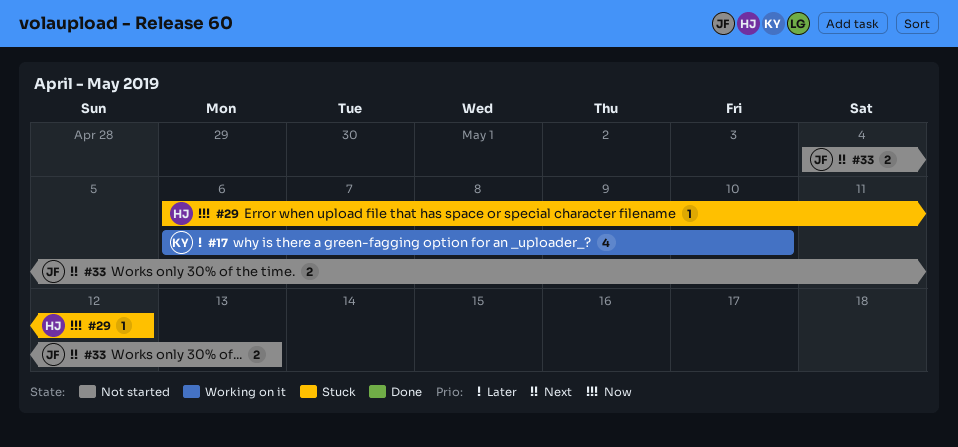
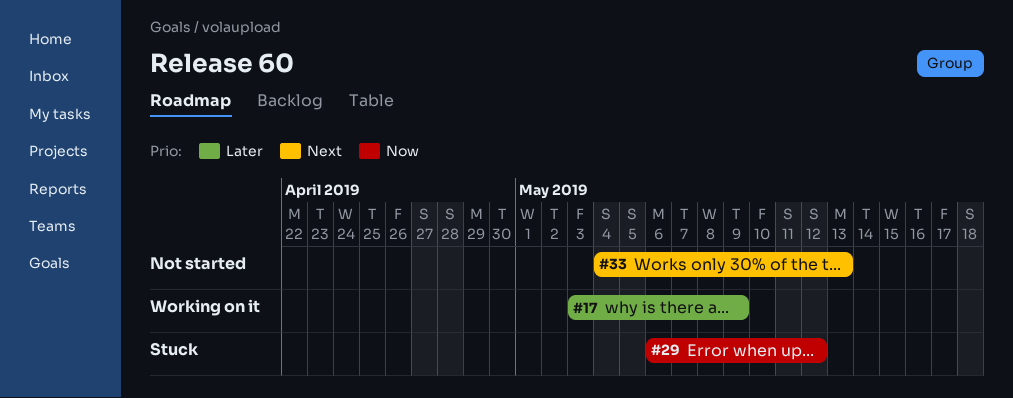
#17, start: May 6 -> May 3
#17, due: May 10 -> May 9

